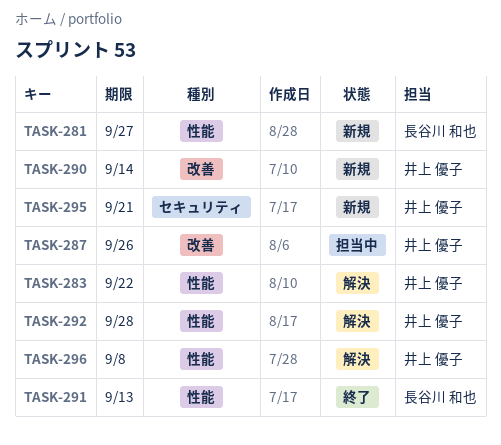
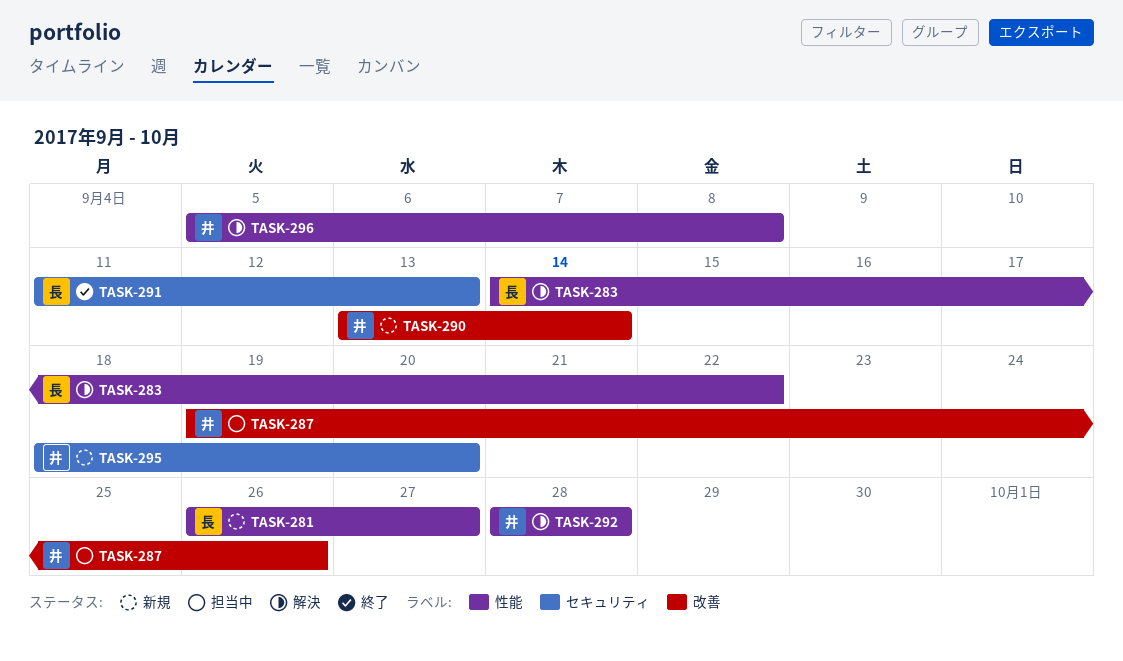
TASK-283, owner: 井上 優子 -> 長谷川 和也
TASK-291, label: 性能 -> セキュリティ
TASK-295, due: Sep 21 -> Sep 20

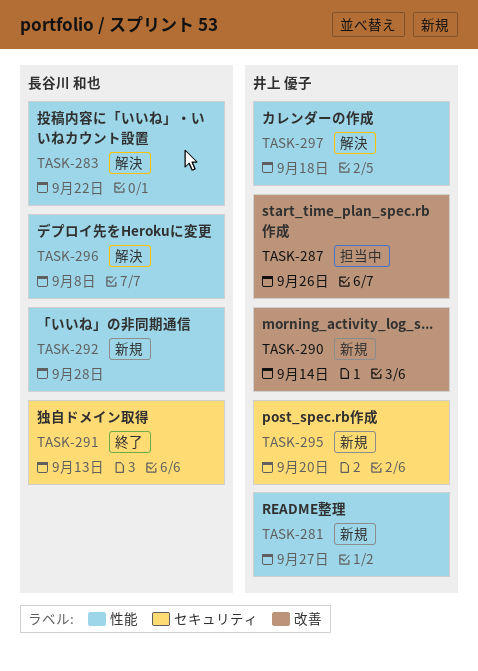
TASK-281, owner: 長谷川 和也 -> 井上 優子
TASK-292, status: 解決 -> 新規
TASK-292, owner: 井上 優子 -> 長谷川 和也
TASK-296, owner: 井上 優子 -> 長谷川 和也
TASK-297: none -> present

